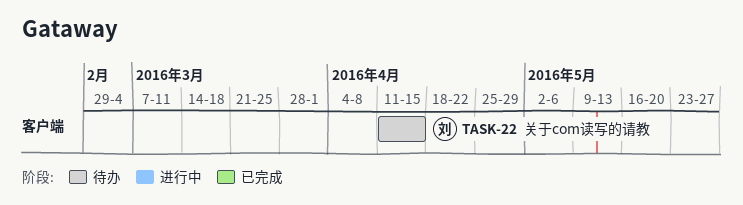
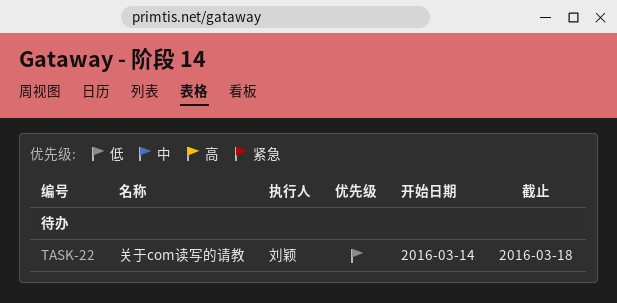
TASK-22, start: Apr 11 -> Mar 14
TASK-22, due: Apr 15 -> Mar 18

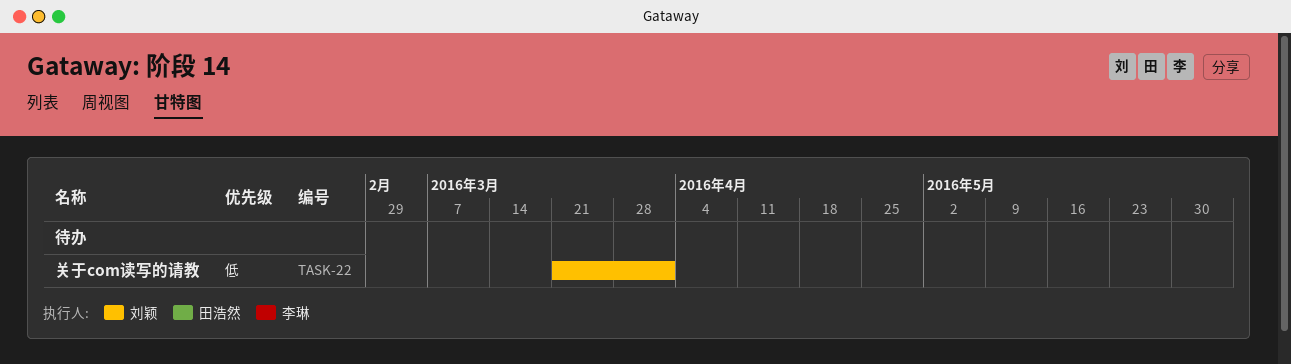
TASK-22, start: Mar 14 -> Mar 21
TASK-22, due: Mar 18 -> Apr 1

